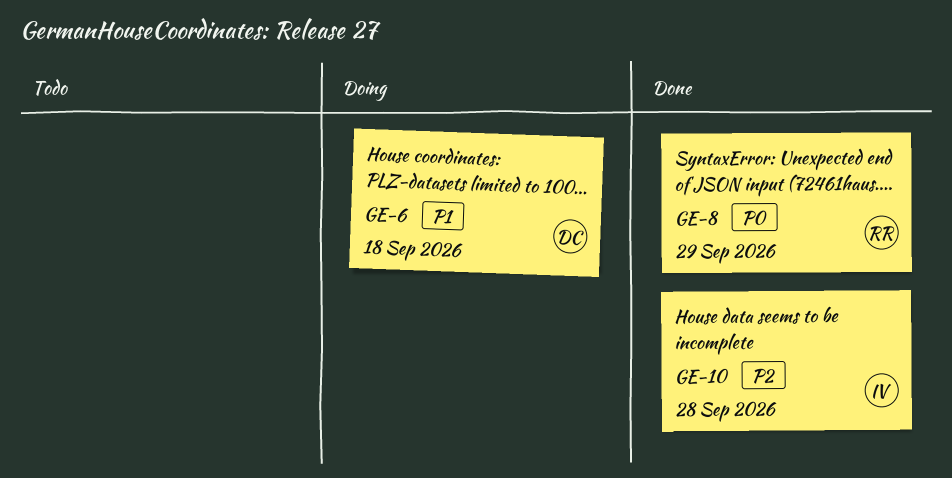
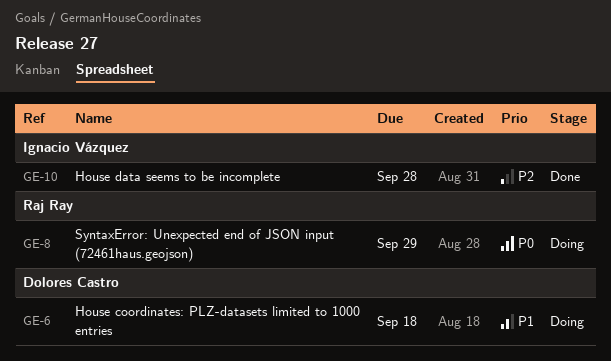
GE-8, status: Done -> Doing

